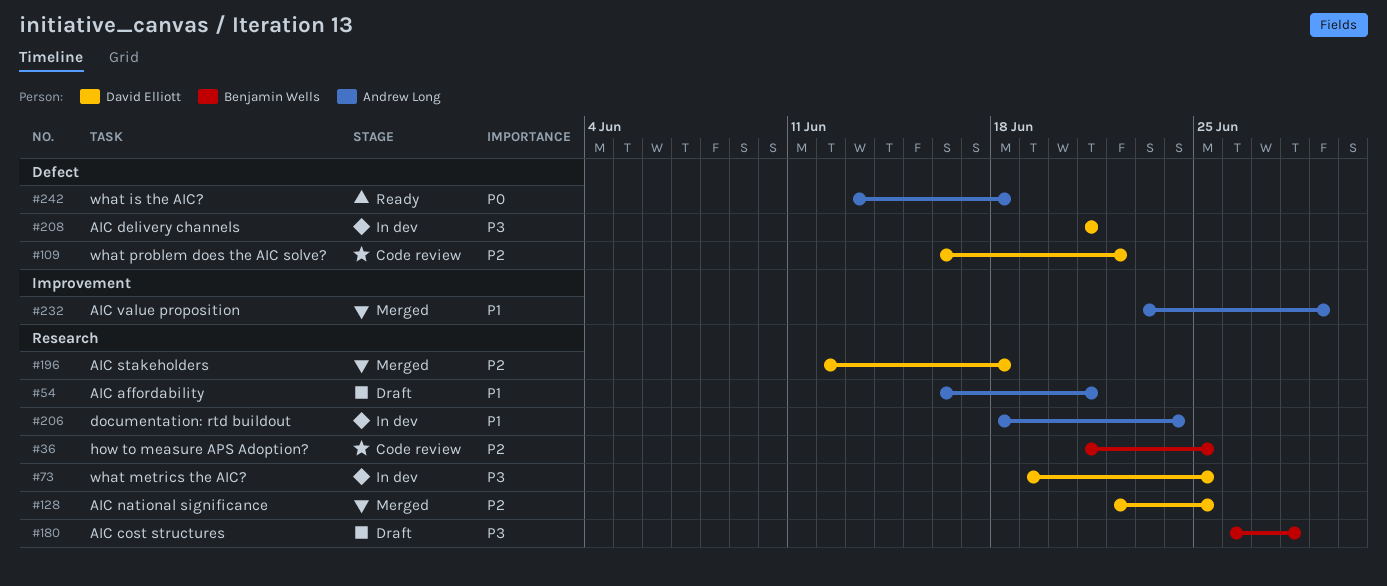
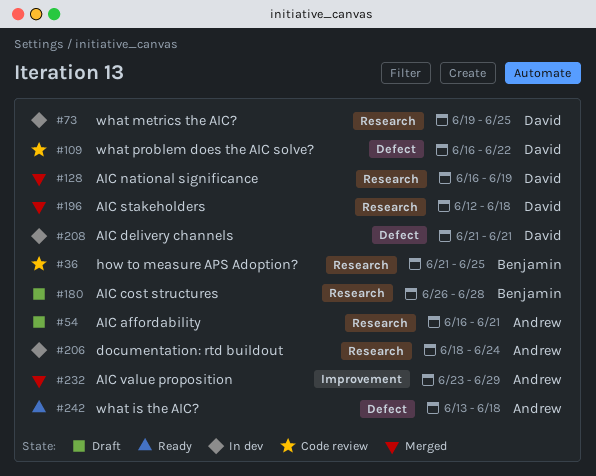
#128, start: Jun 22 -> Jun 16
#128, due: Jun 25 -> Jun 19

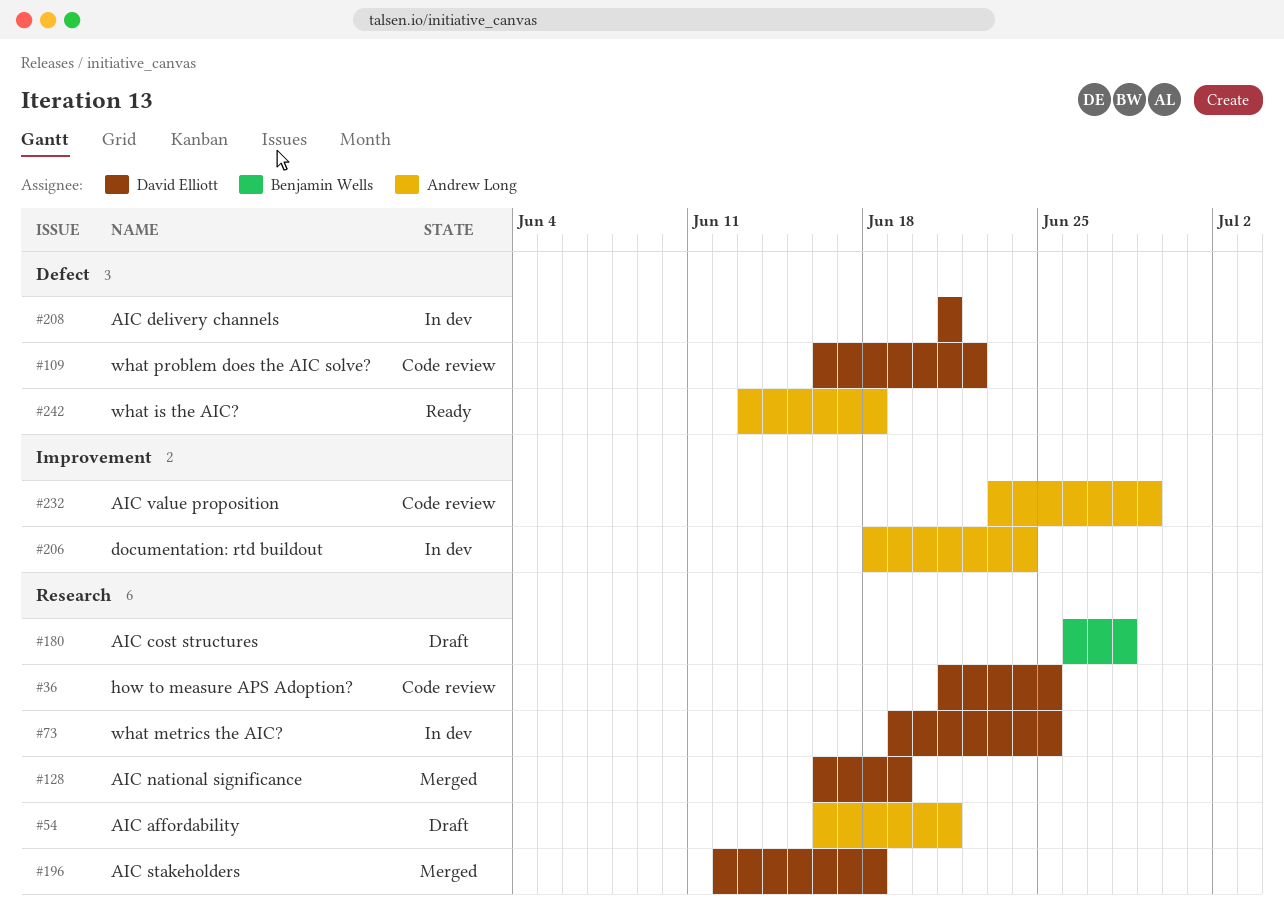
#36, owner: Benjamin Wells -> David Elliott
#206, label: Research -> Improvement
#232, status: Merged -> Code review

